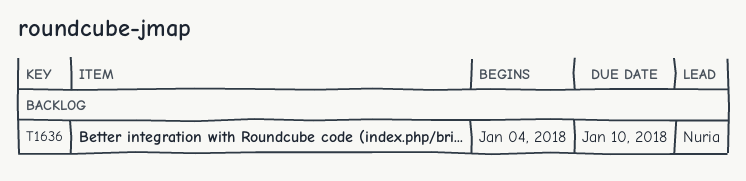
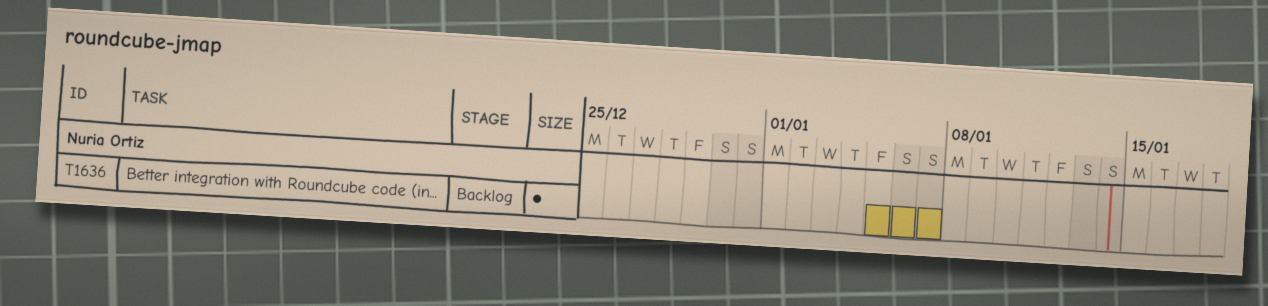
T1636, start: Jan 4 -> Jan 5
T1636, due: Jan 10 -> Jan 7

